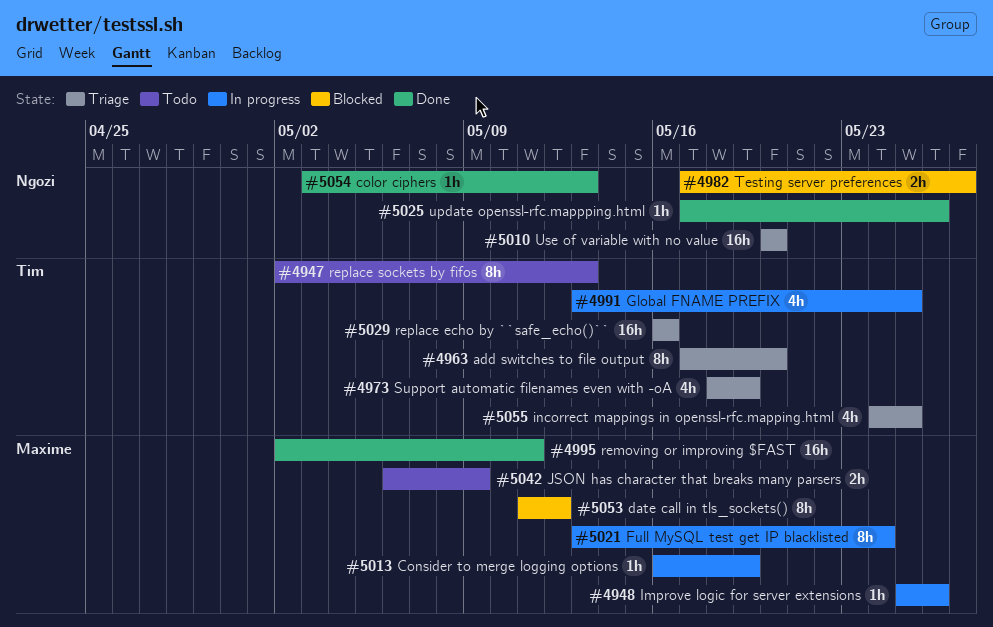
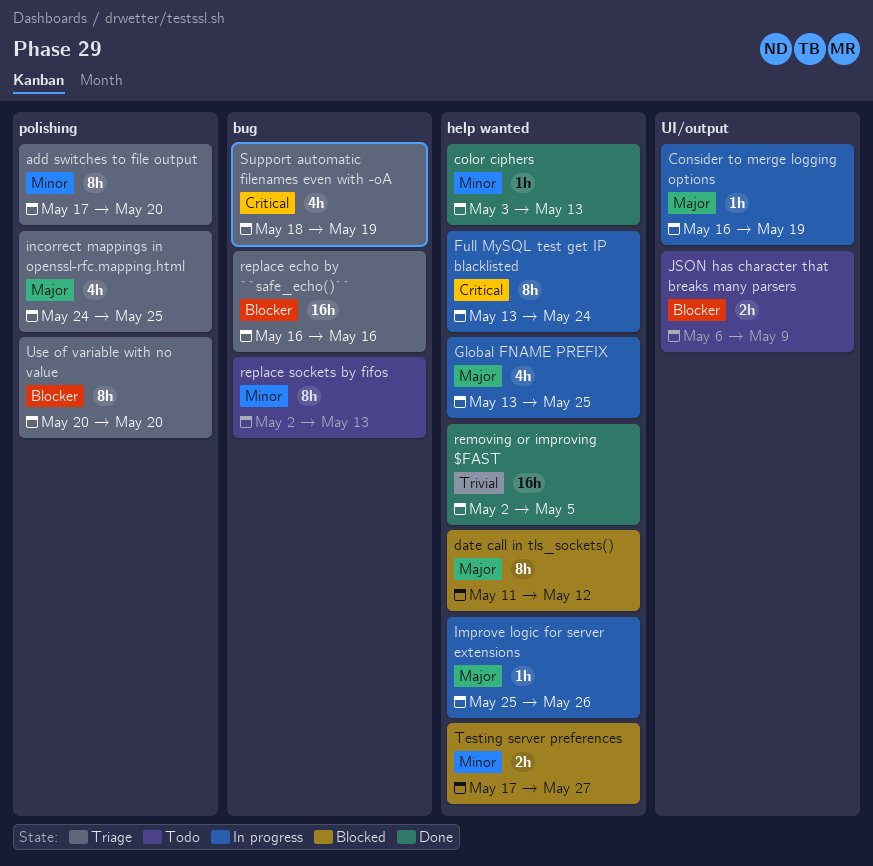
removing or improving $FAST, due: May 11 -> May 5
update openssl-rfc.mappping.html: present -> none
Use of variable with no value, estimate: 16h -> 8h

